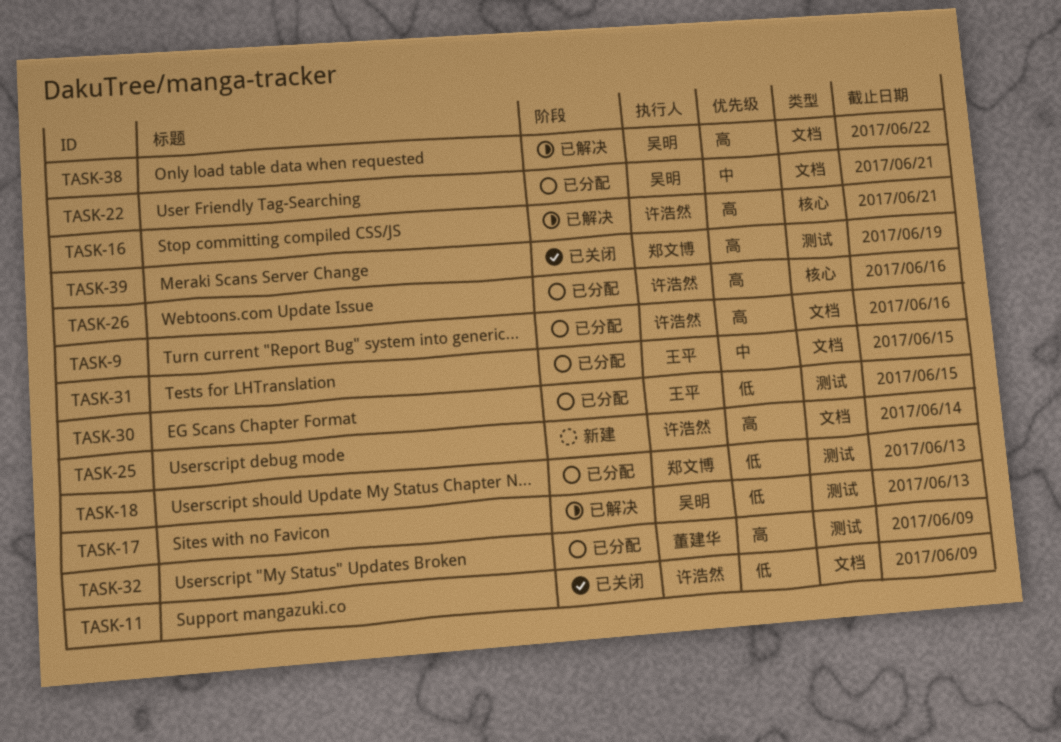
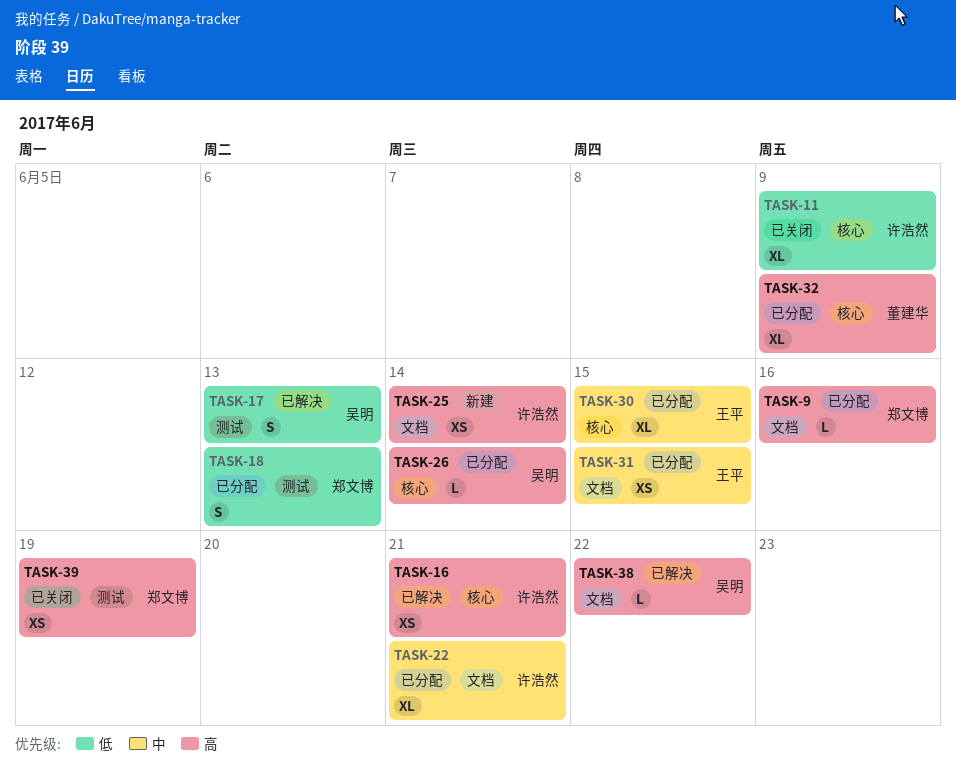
TASK-9, owner: 许浩然 -> 郑文博
TASK-11, label: 文档 -> 核心
TASK-22, owner: 吴明 -> 许浩然
TASK-26, owner: 许浩然 -> 吴明
TASK-26, due: Jun 16 -> Jun 14
TASK-30, priority: 低 -> 中
TASK-30, label: 测试 -> 核心
TASK-32, label: 测试 -> 核心

